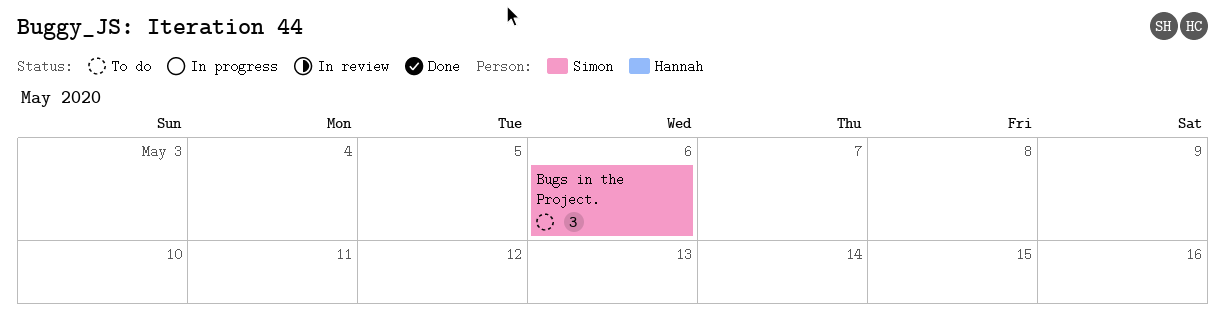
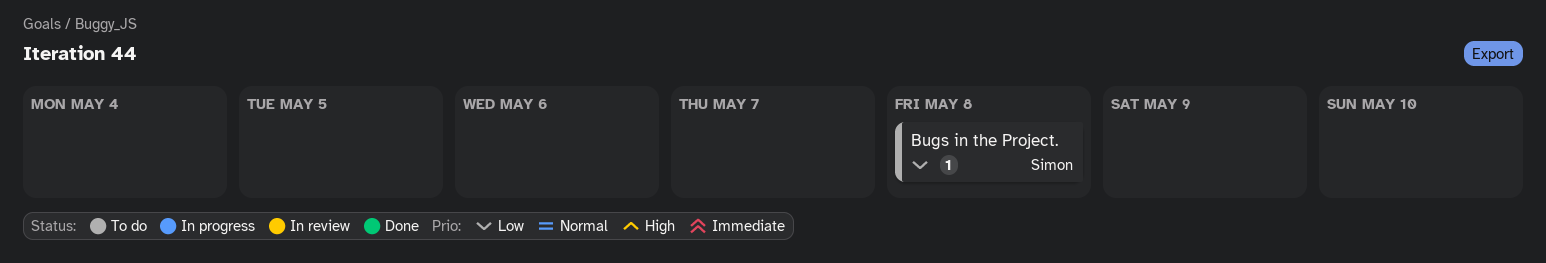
Bugs in the Project., estimate: 3 -> 1
Bugs in the Project., due: May 6 -> May 8

